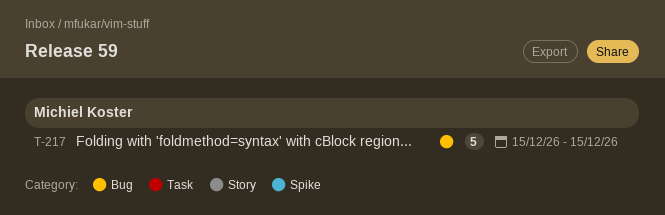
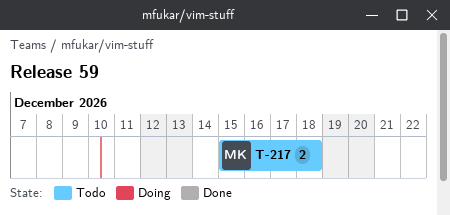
T-217, estimate: 5 -> 2
T-217, due: Dec 15 -> Dec 18

